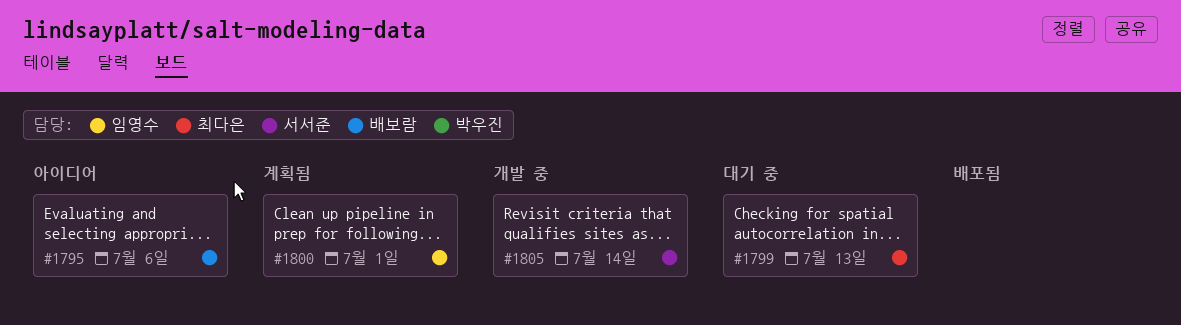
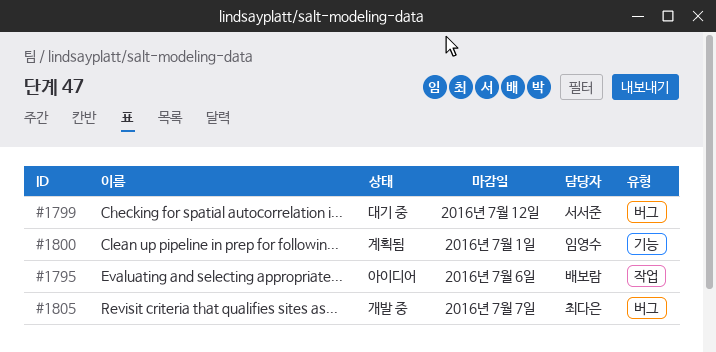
#1799, owner: 최다은 -> 서서준
#1799, due: Jul 13 -> Jul 12
#1805, owner: 서서준 -> 최다은
#1805, due: Jul 14 -> Jul 7

